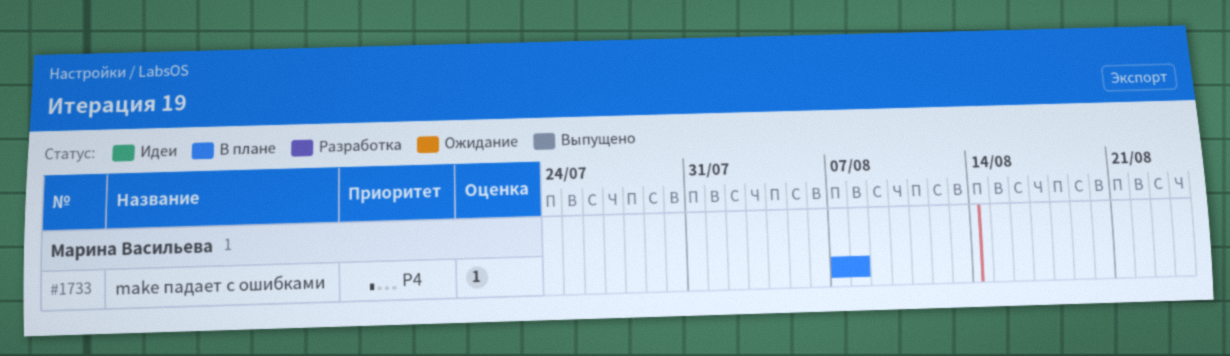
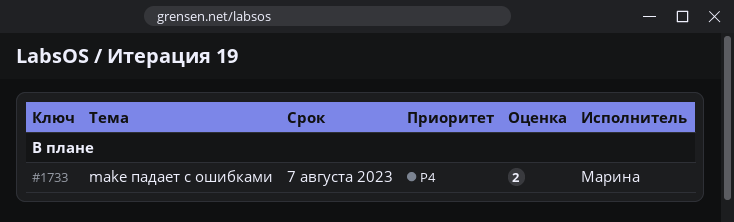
#1733, estimate: 1 -> 2
#1733, due: Aug 8 -> Aug 7

